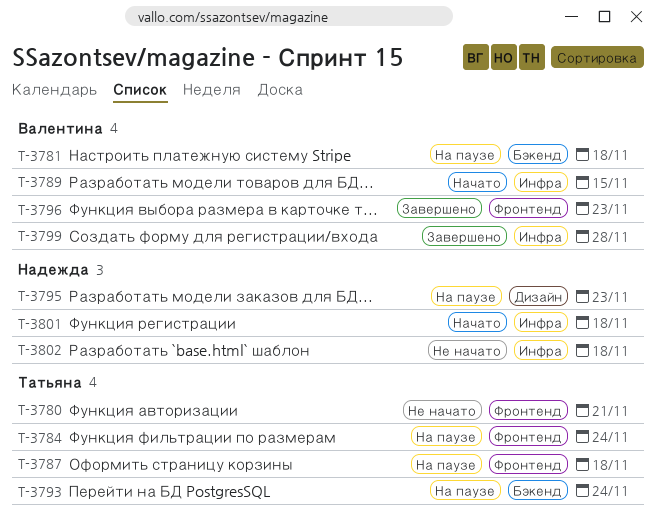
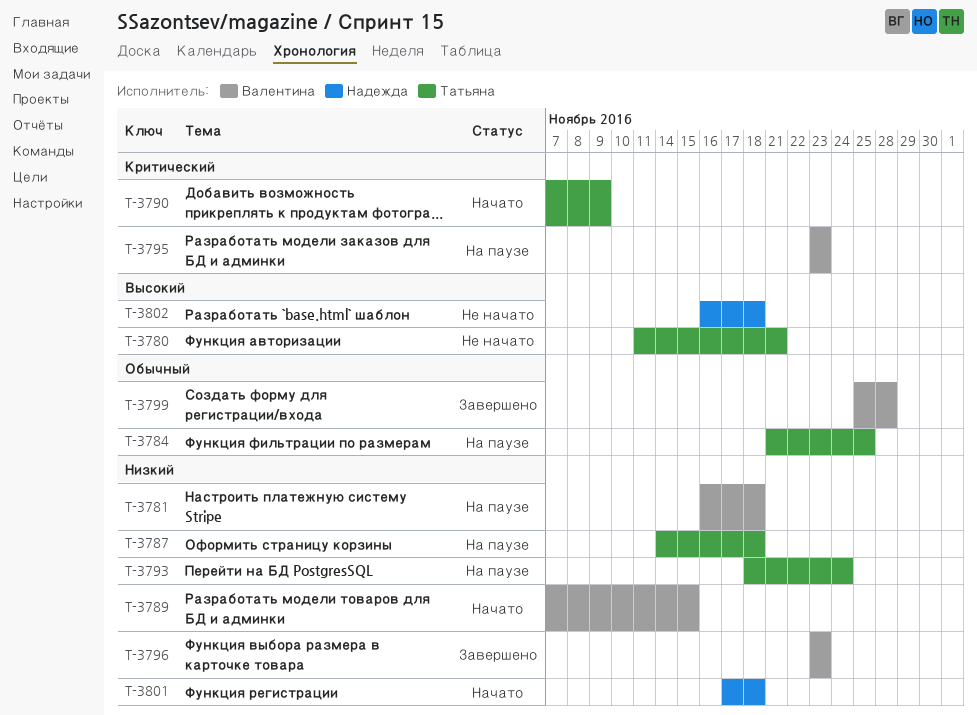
T-3784, due: Nov 24 -> Nov 25
T-3790: none -> present
T-3795, owner: Надежда -> Валентина

